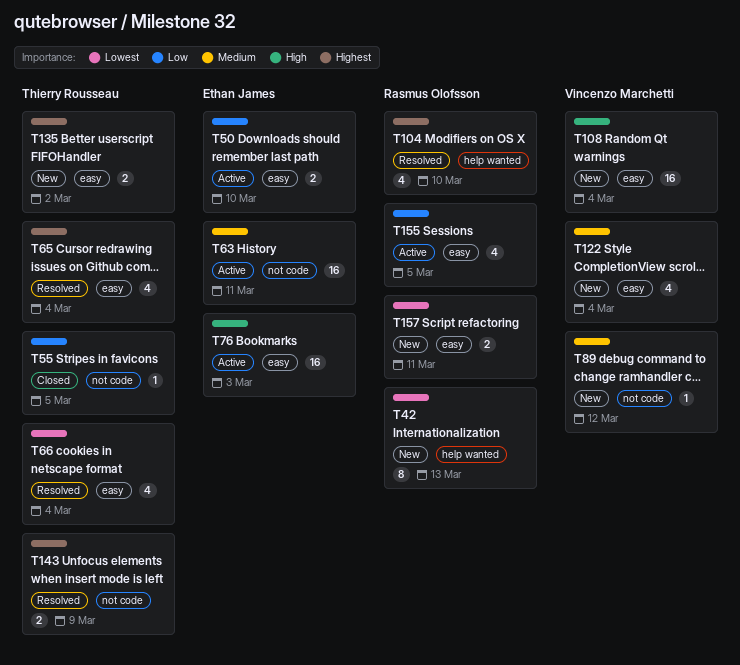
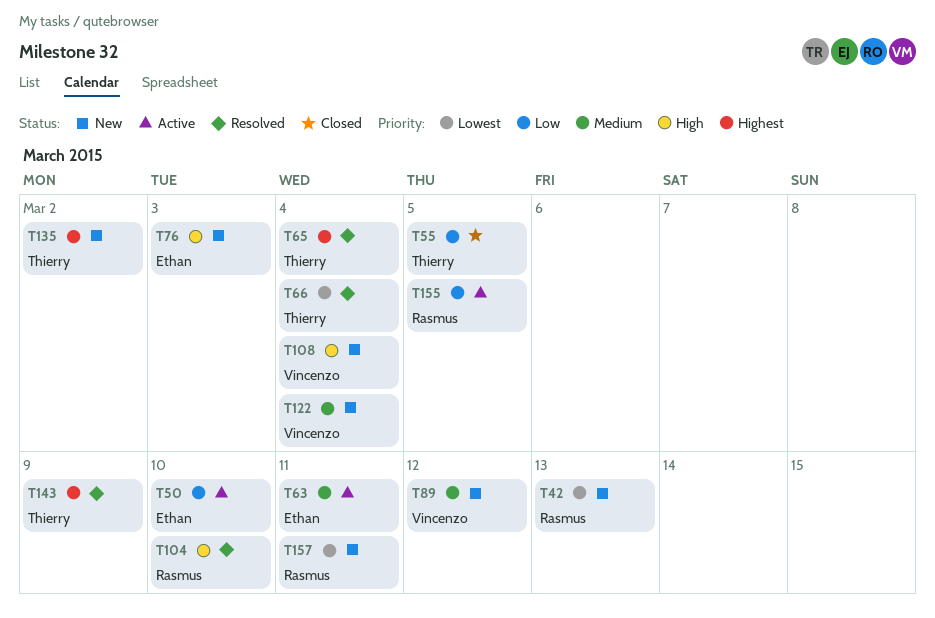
T76, status: Active -> New
T104, priority: Highest -> High

